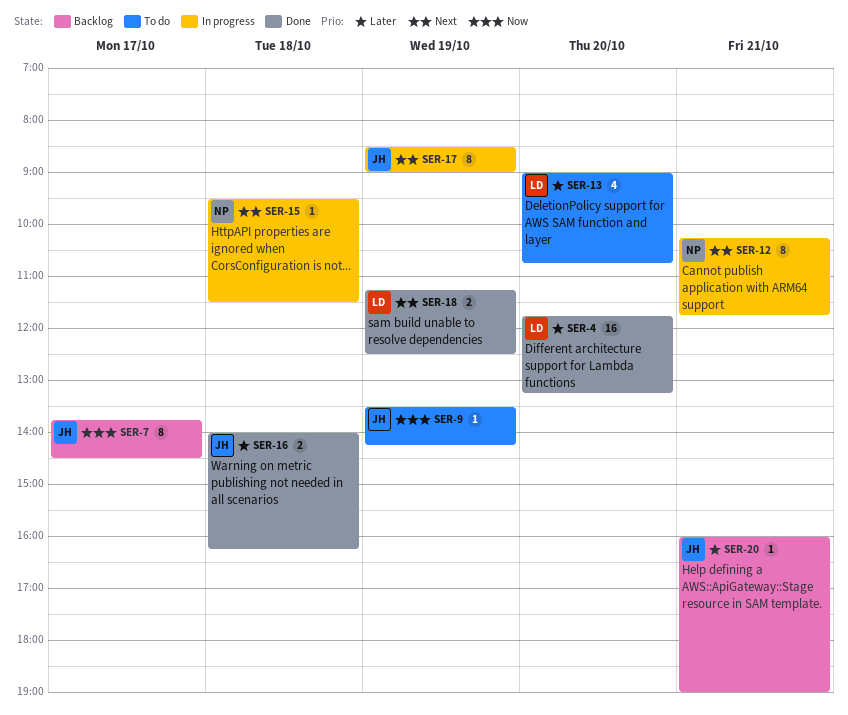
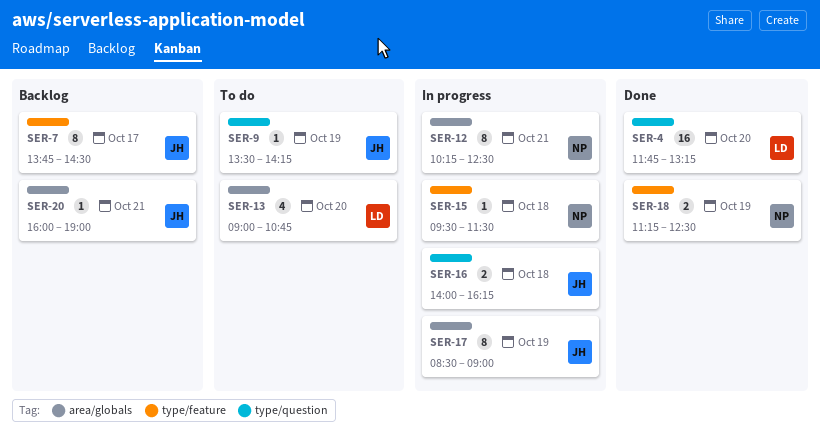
SER-12, ends: 11:45 -> 12:30
SER-16, status: Done -> In progress
SER-18, owner: LD -> NP

